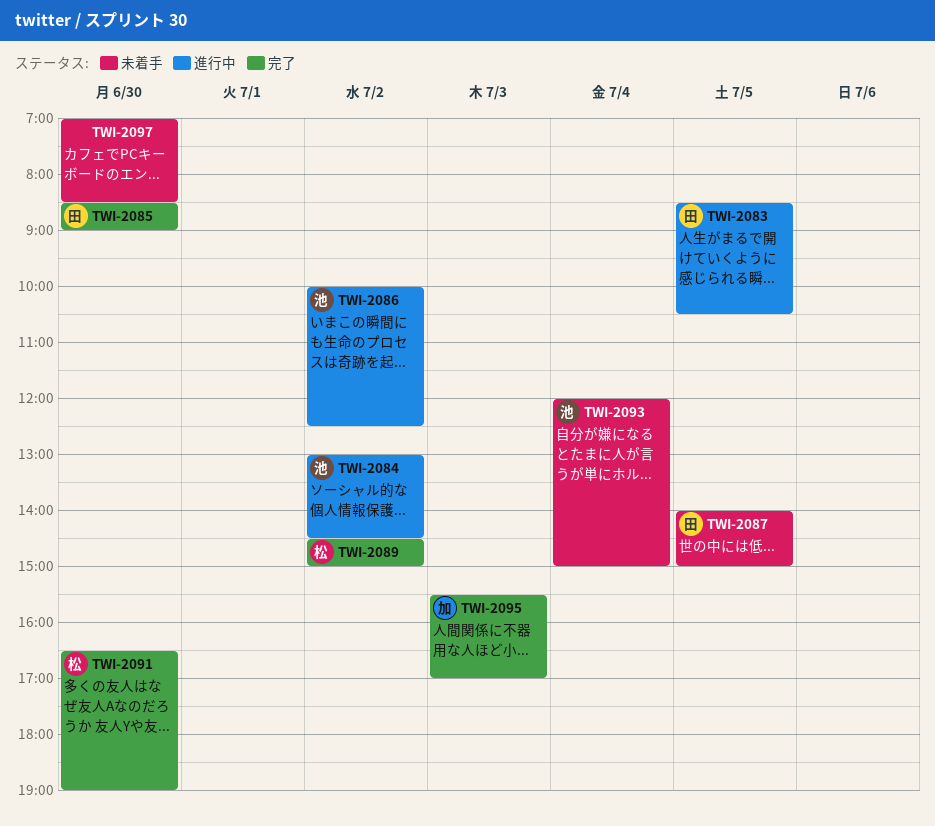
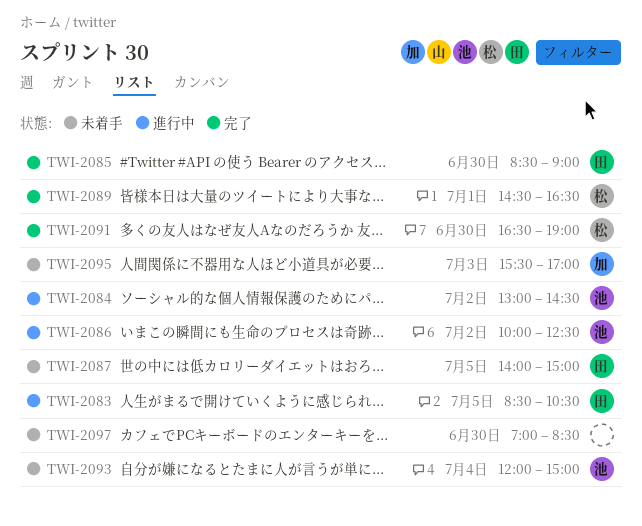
TWI-2089, day: Jul 2 -> Jul 1
TWI-2089, ends: 15:00 -> 16:30
TWI-2095, status: 完了 -> 未着手

